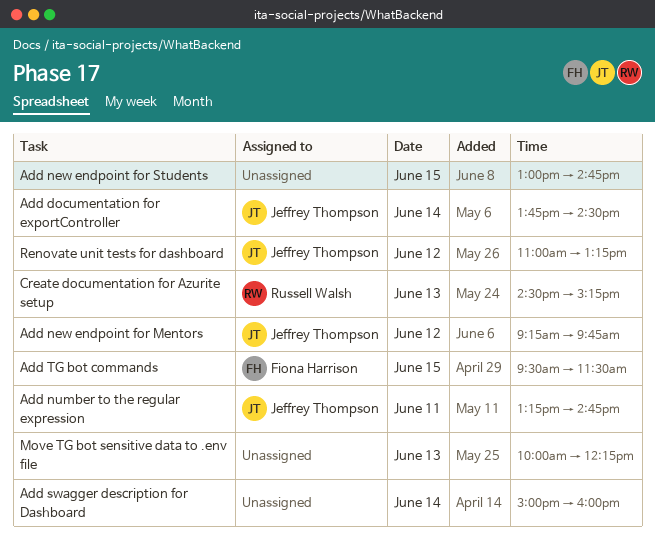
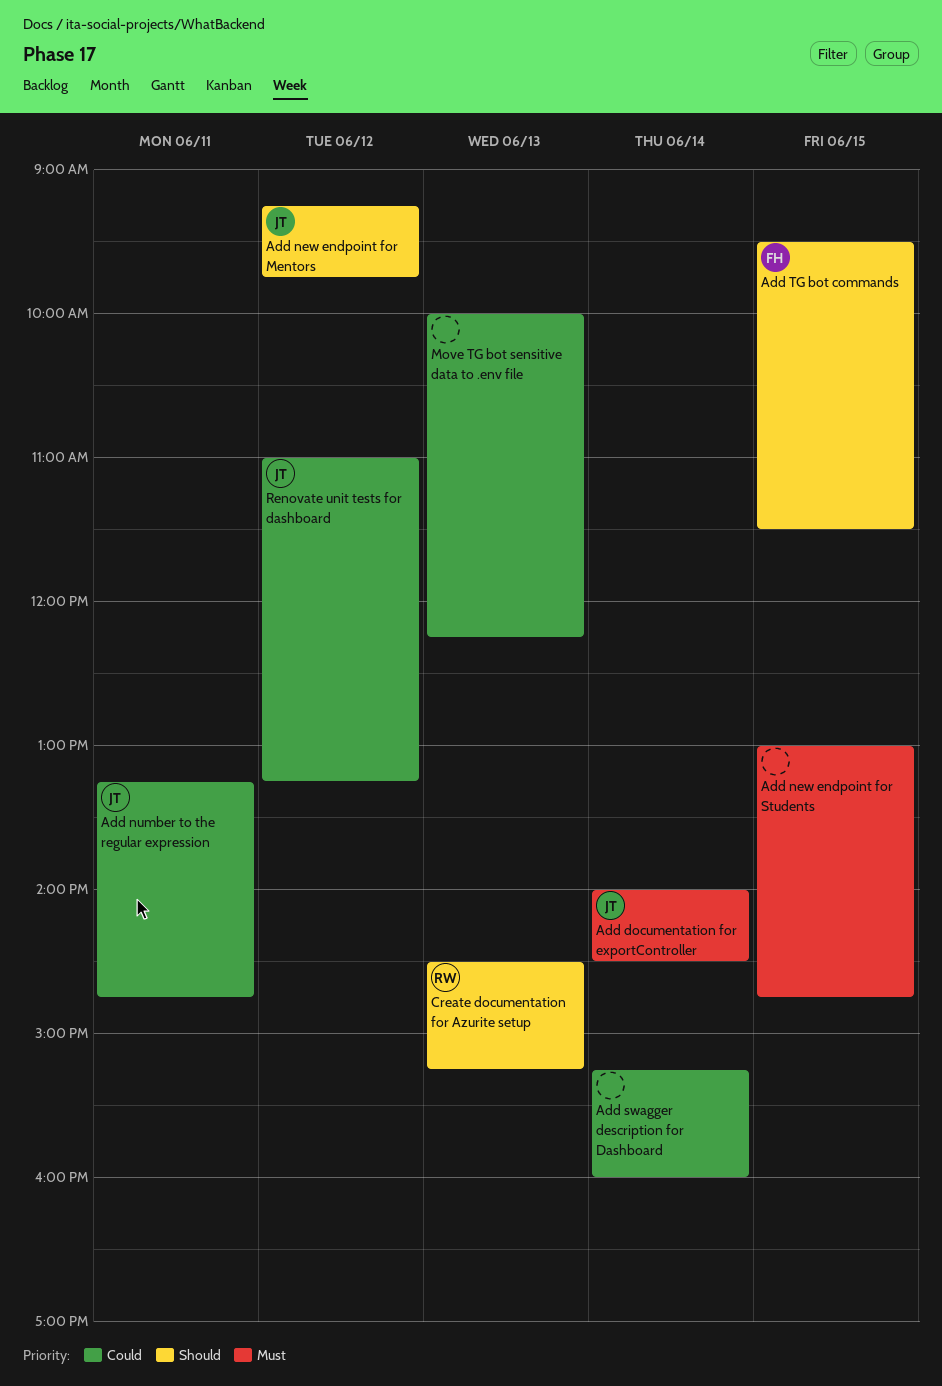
Add documentation for exportController, begins: 13:45 -> 14:00
Add swagger description for Dashboard, begins: 15:00 -> 15:15

